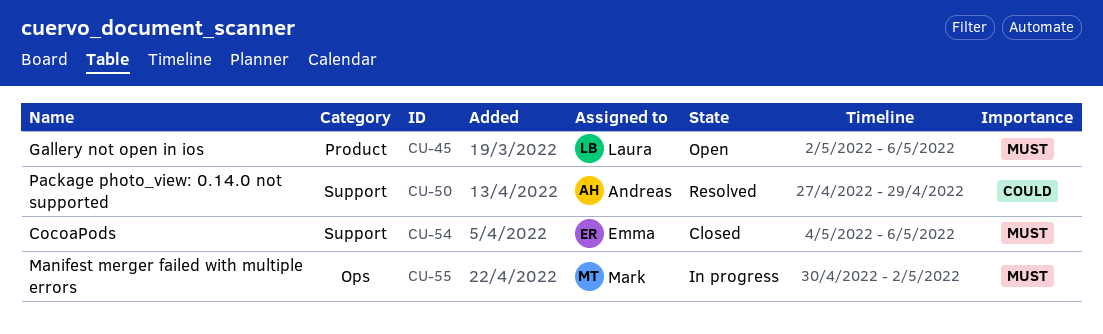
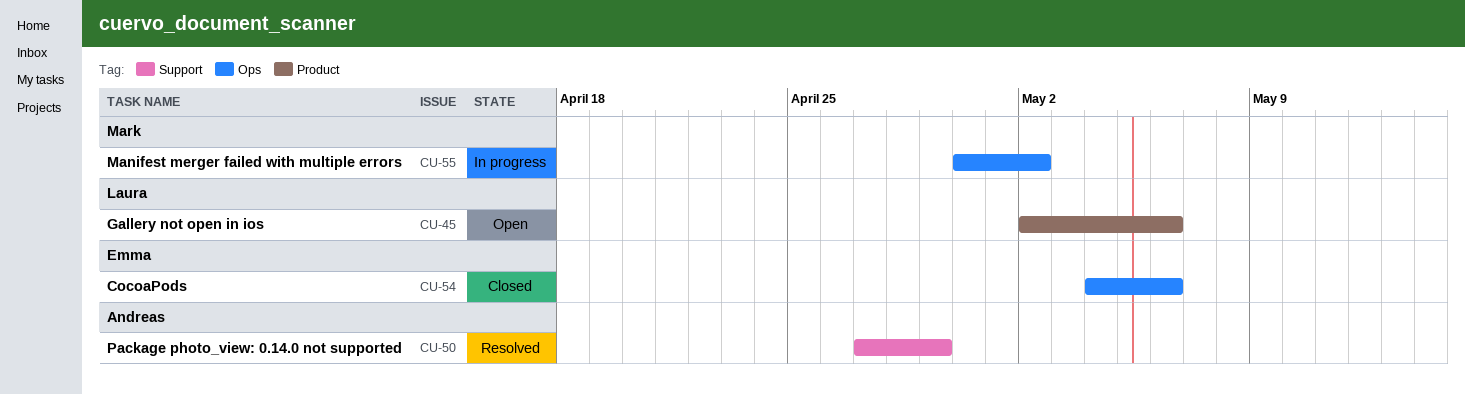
CU-54, label: Support -> Ops

